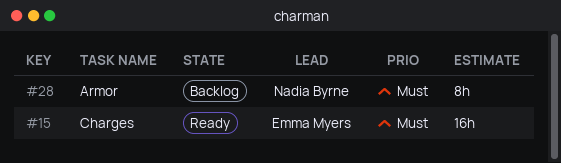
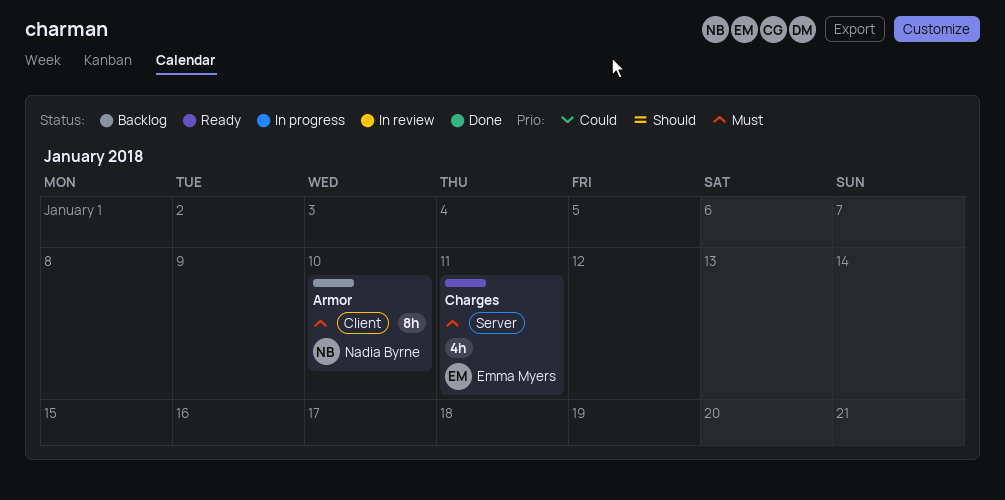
Charges, estimate: 16h -> 4h

